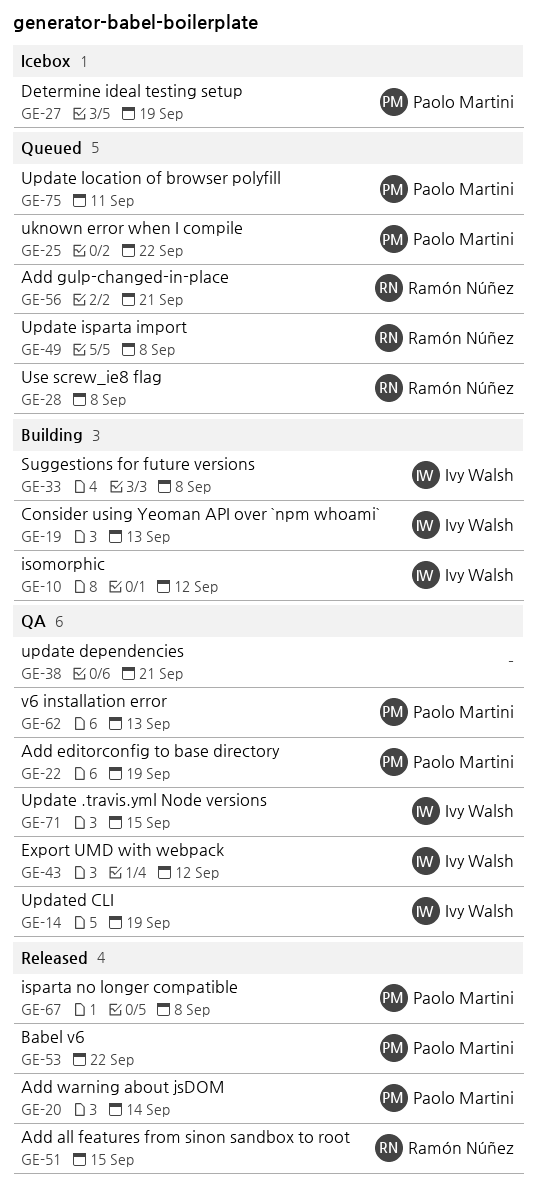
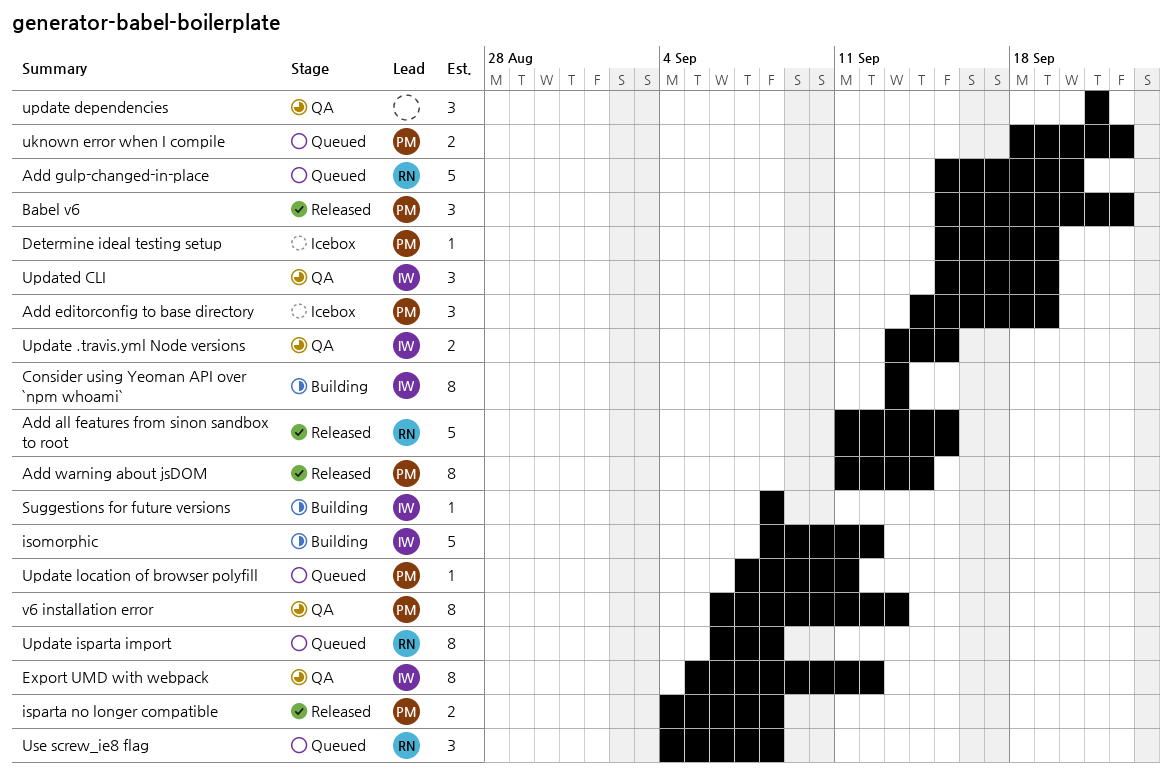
Add editorconfig to base directory, status: QA -> Icebox
Add gulp-changed-in-place, due: Sep 21 -> Sep 20

